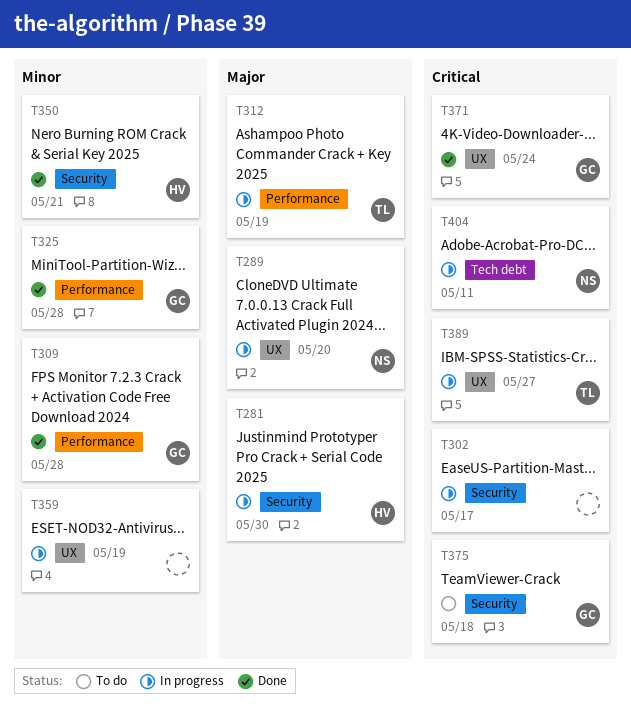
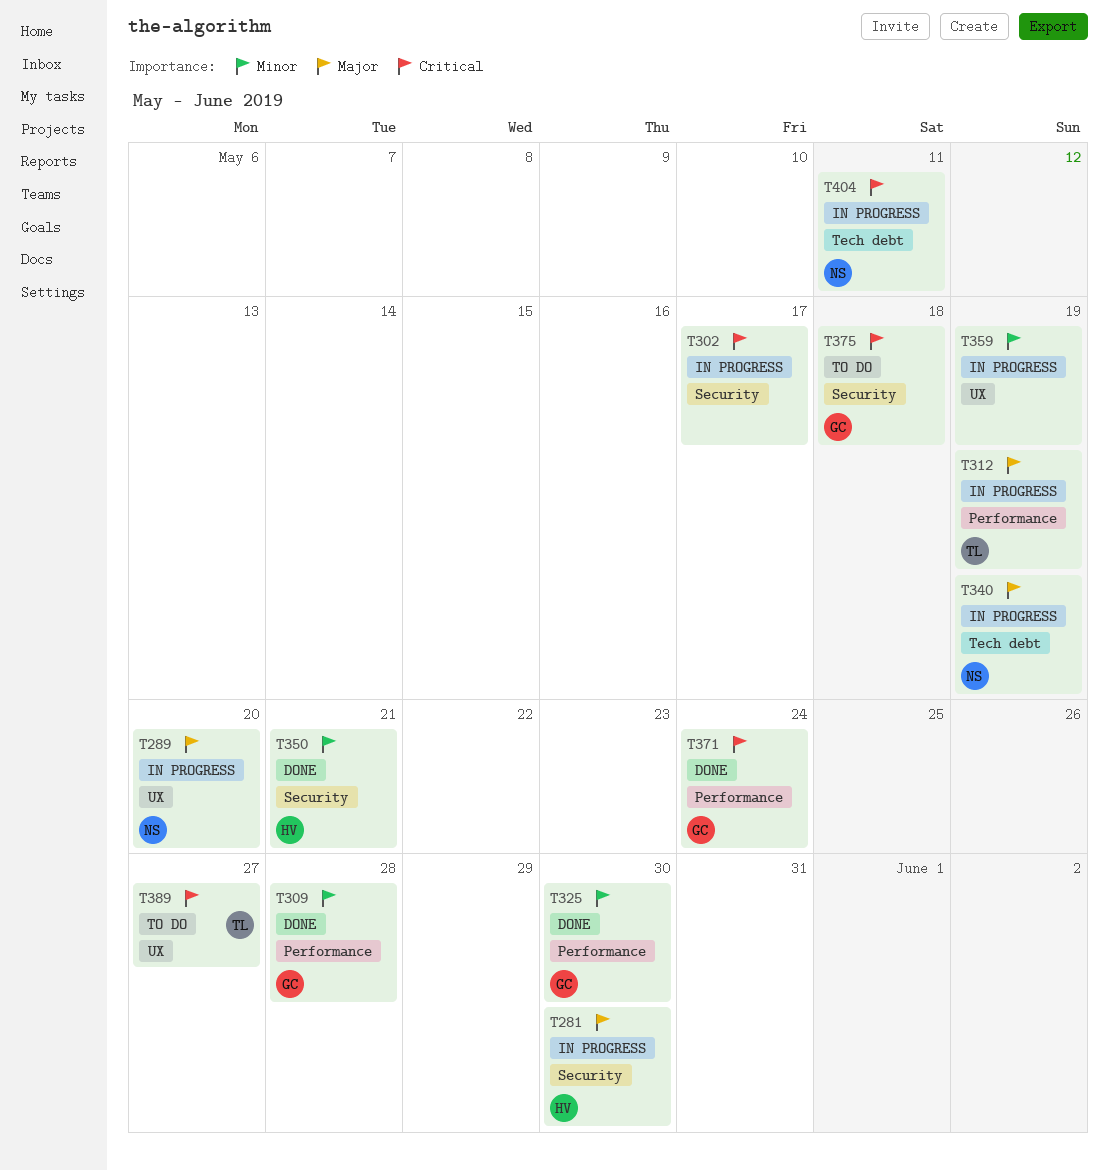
T325, due: May 28 -> May 30
T340: none -> present
T371, label: UX -> Performance
T389, status: In progress -> To do

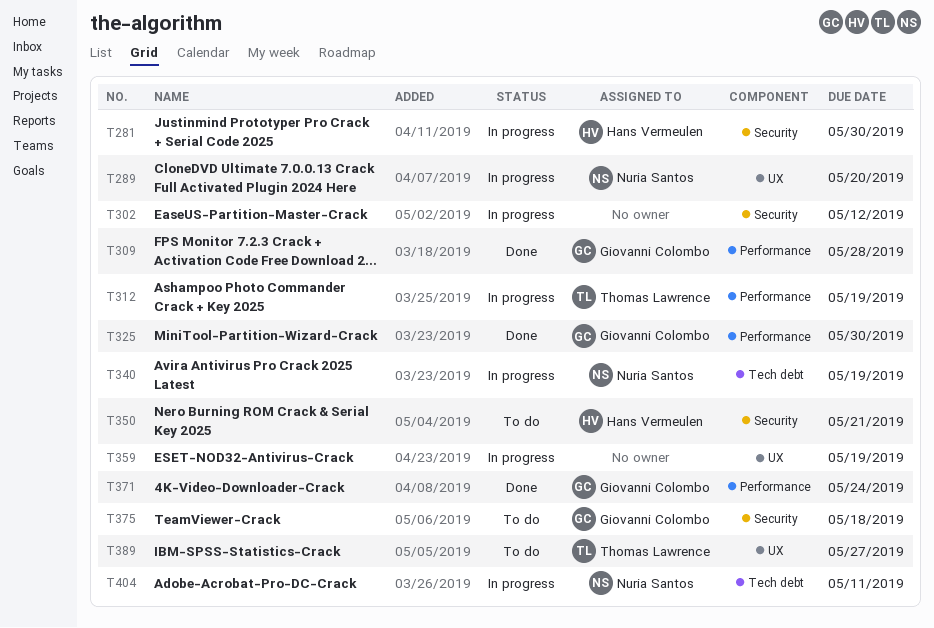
T302, due: May 17 -> May 12
T350, status: Done -> To do

